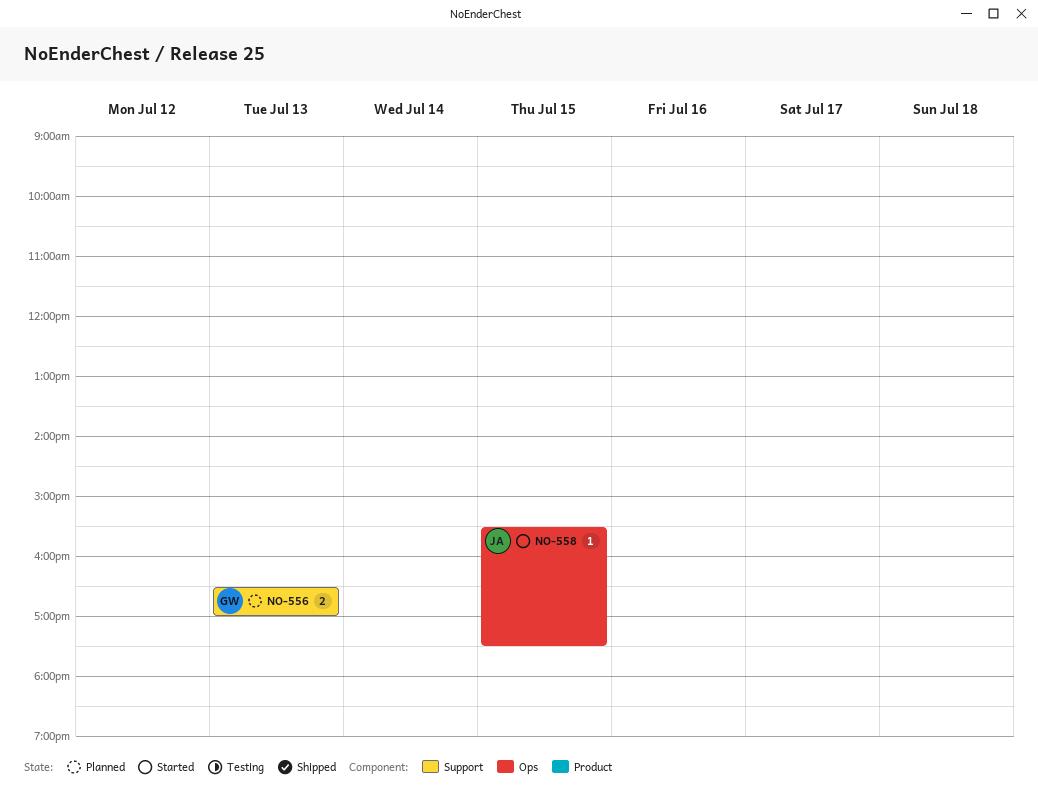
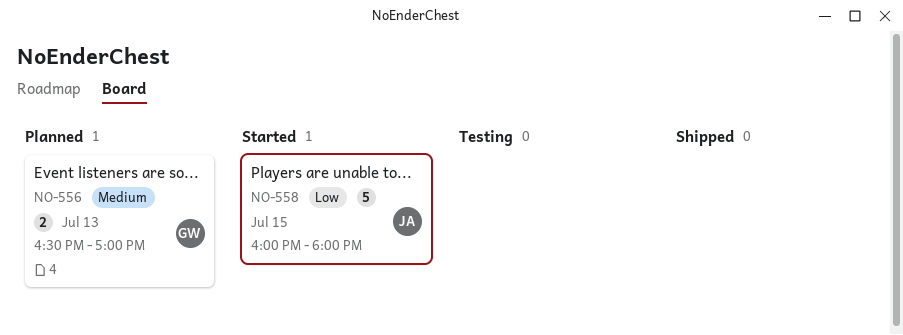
NO-558, estimate: 1 -> 5
NO-558, begins: 15:30 -> 16:00
NO-558, ends: 17:30 -> 18:00

